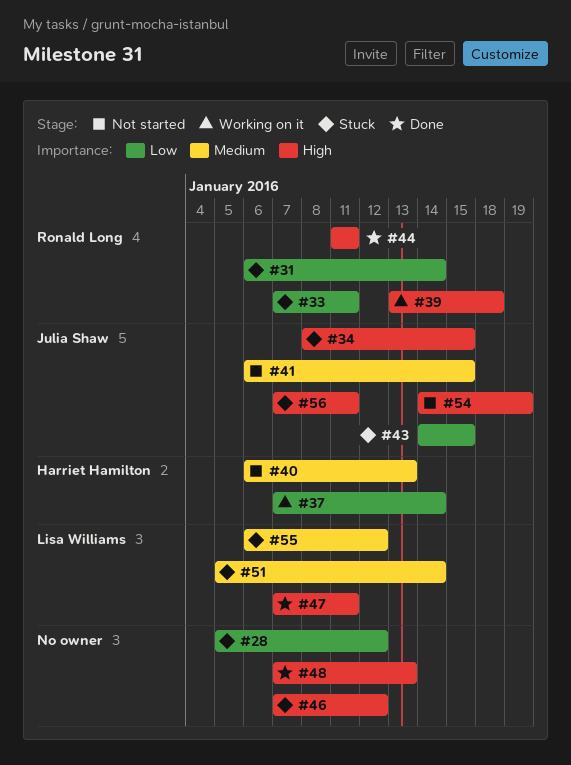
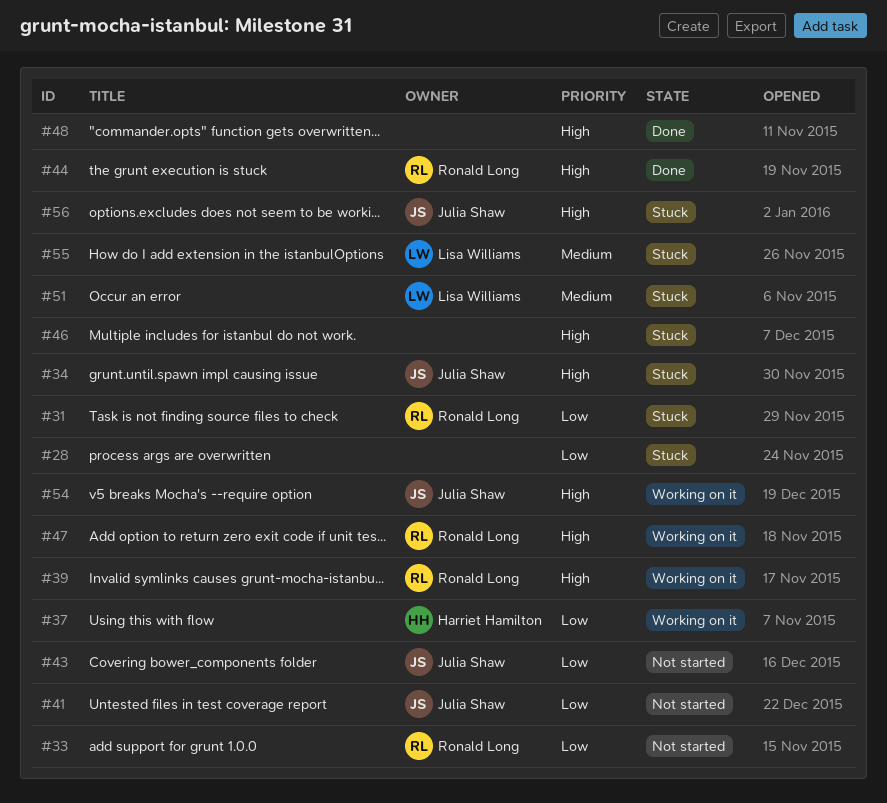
#33, status: Stuck -> Not started
#40: present -> none
#41, priority: Medium -> Low
#43, status: Stuck -> Not started
#47, status: Done -> Working on it
#47, owner: Lisa Williams -> Ronald Long
#54, status: Not started -> Working on it

